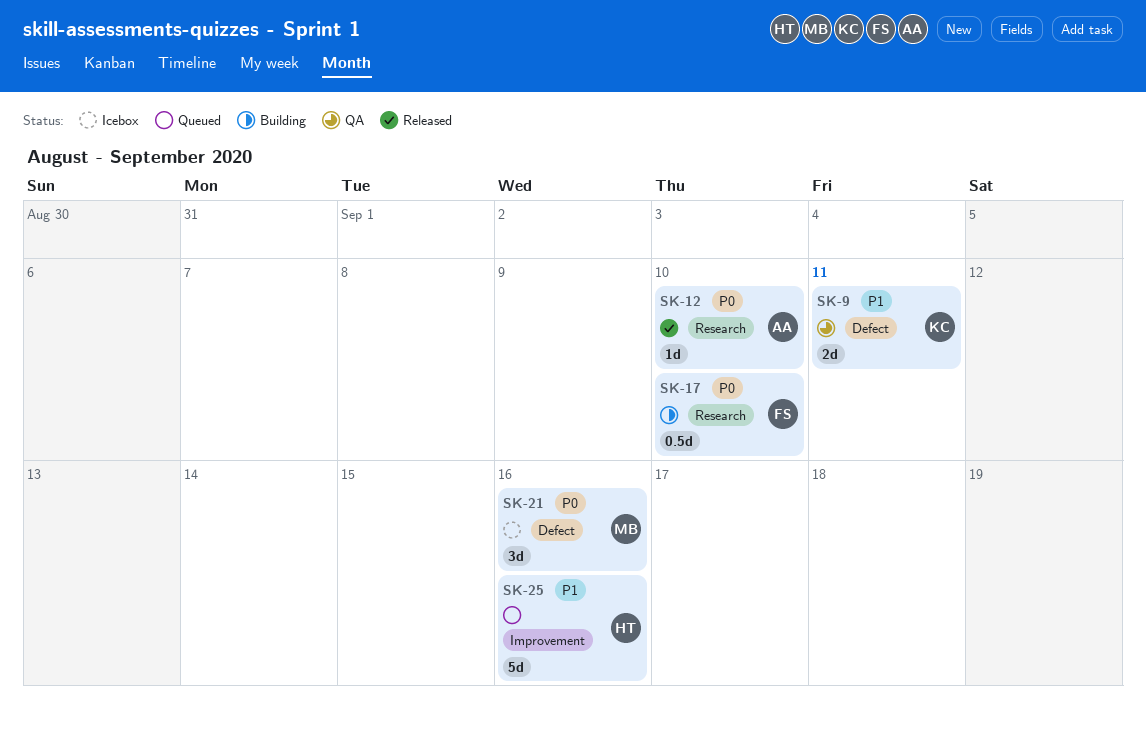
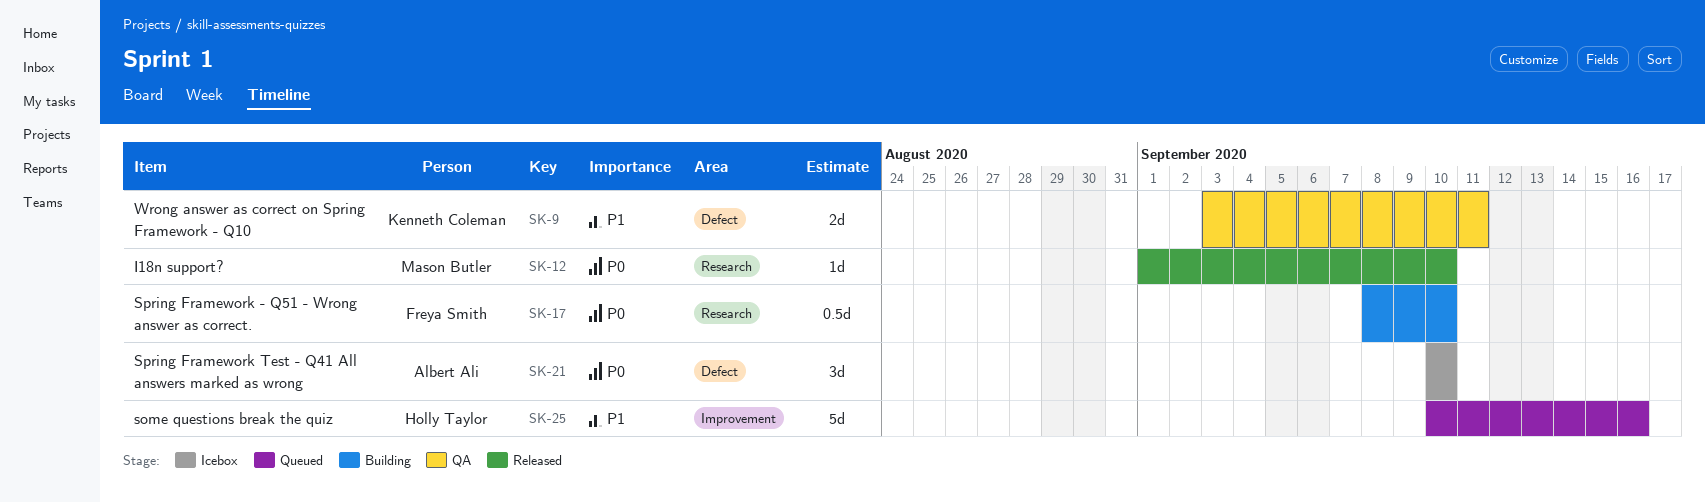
SK-12, owner: Albert Ali -> Mason Butler
SK-21, owner: Mason Butler -> Albert Ali
SK-21, due: Sep 16 -> Sep 10

